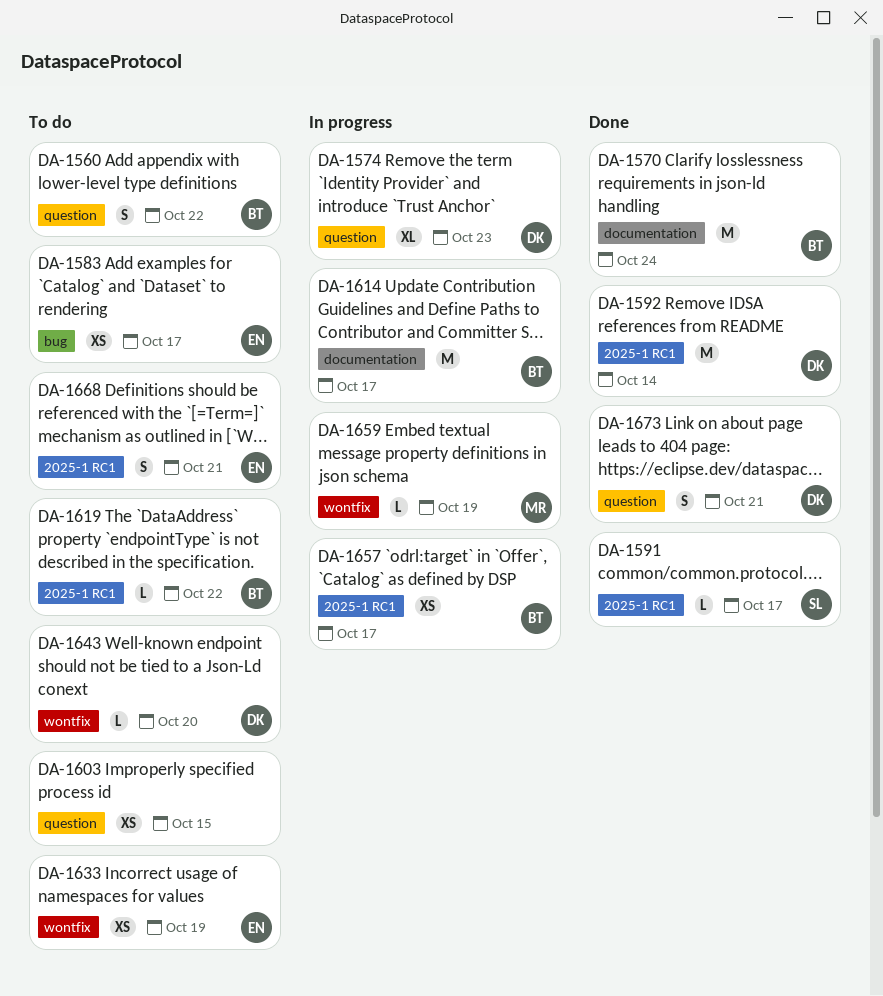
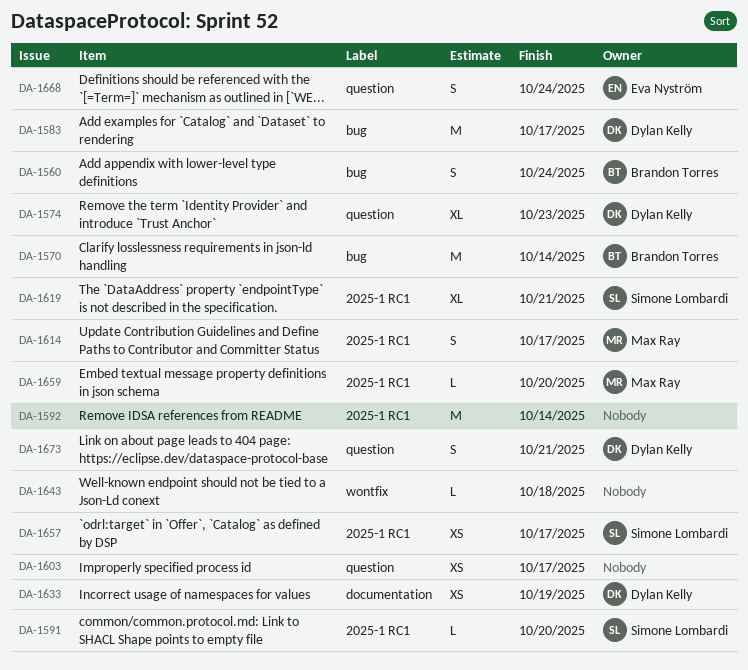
DA-1560, label: question -> bug
DA-1560, due: Oct 22 -> Oct 24
DA-1570, label: documentation -> bug
DA-1570, due: Oct 24 -> Oct 14
DA-1583, owner: Eva Nyström -> Dylan Kelly
DA-1583, estimate: XS -> M
DA-1591, due: Oct 17 -> Oct 20
DA-1592, owner: Dylan Kelly -> none
DA-1603, due: Oct 15 -> Oct 17
DA-1614, owner: Brandon Torres -> Max Ray
DA-1614, label: documentation -> 2025-1 RC1
DA-1614, estimate: M -> S
DA-1619, owner: Brandon Torres -> Simone Lombardi
DA-1619, estimate: L -> XL
DA-1619, due: Oct 22 -> Oct 21
DA-1633, owner: Eva Nyström -> Dylan Kelly
DA-1633, label: wontfix -> documentation
DA-1643, owner: Dylan Kelly -> none
DA-1643, due: Oct 20 -> Oct 18
DA-1657, owner: Brandon Torres -> Simone Lombardi
DA-1659, label: wontfix -> 2025-1 RC1
DA-1659, due: Oct 19 -> Oct 20
DA-1668, label: 2025-1 RC1 -> question
DA-1668, due: Oct 21 -> Oct 24

